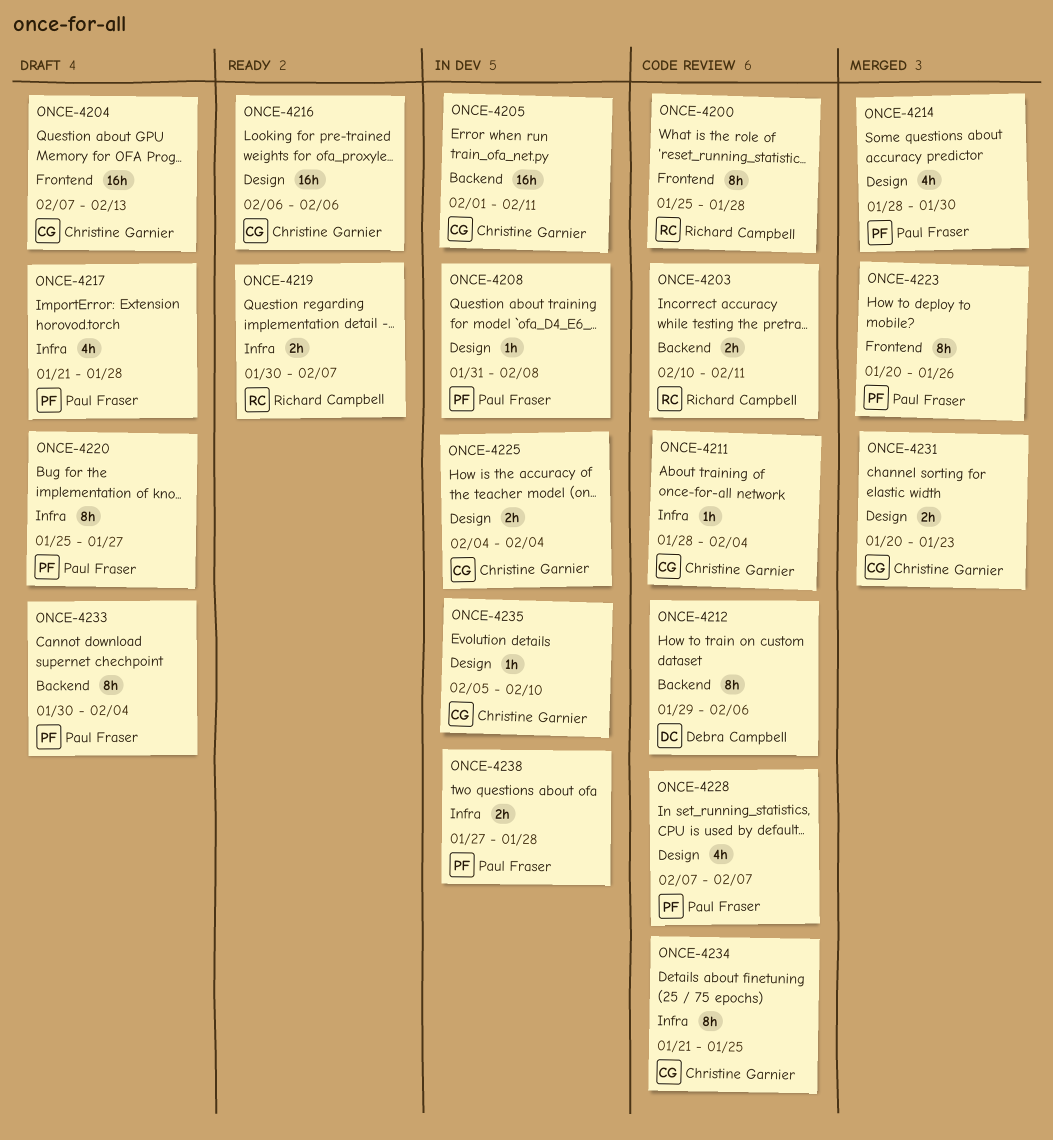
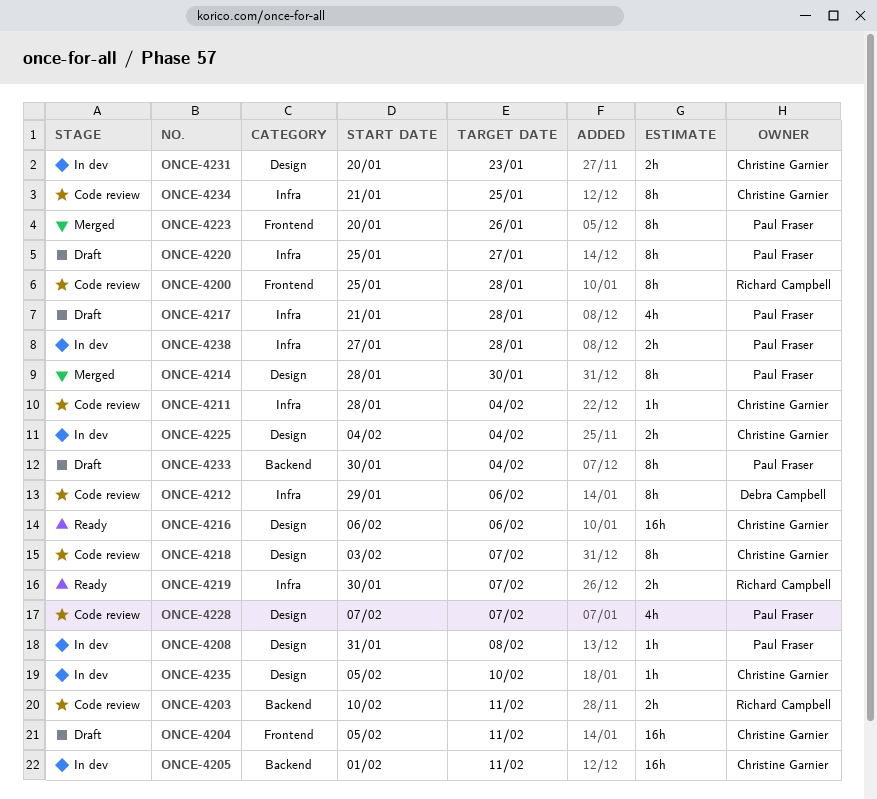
ONCE-4204, start: Feb 7 -> Feb 5
ONCE-4204, due: Feb 13 -> Feb 11
ONCE-4212, label: Backend -> Infra
ONCE-4214, estimate: 4h -> 8h
ONCE-4218: none -> present
ONCE-4231, status: Merged -> In dev

